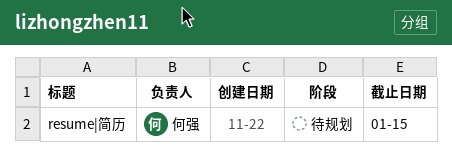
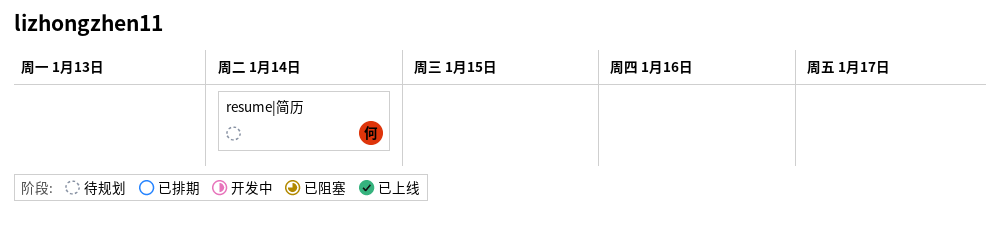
resume|简历, due: Jan 15 -> Jan 14

